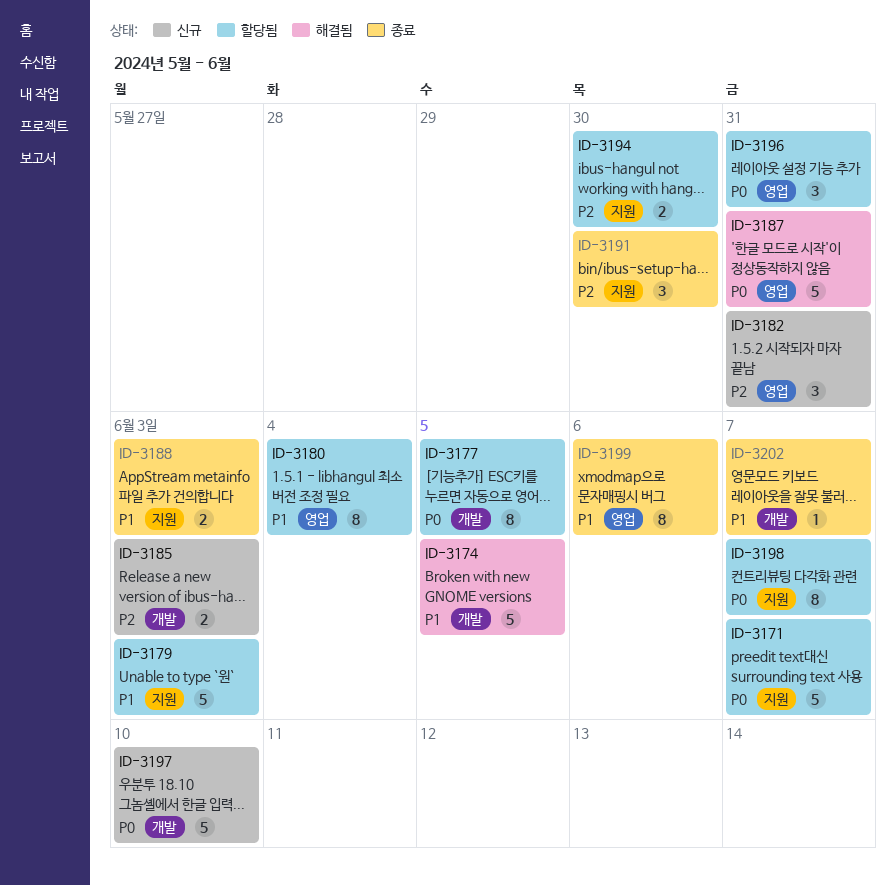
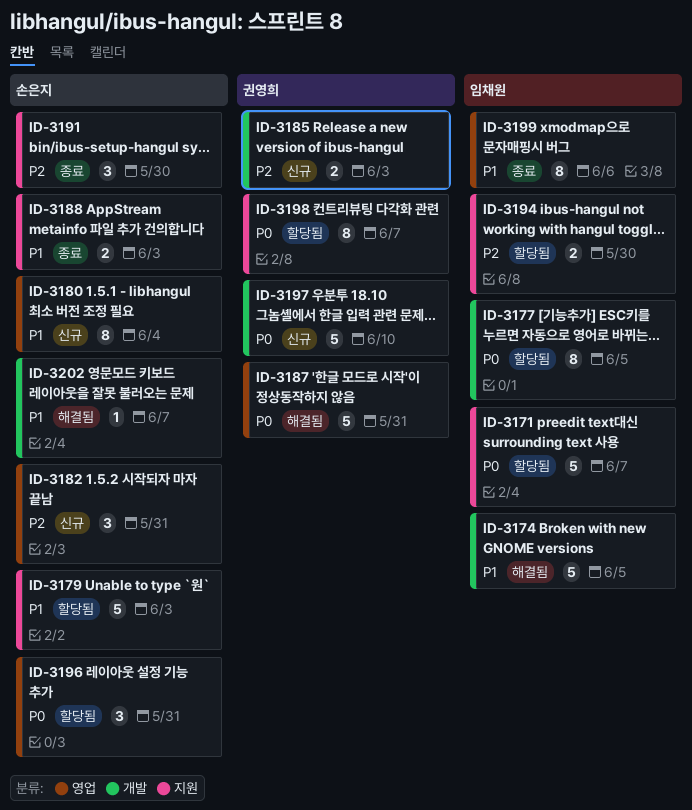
ID-3180, status: 할당됨 -> 신규
ID-3202, status: 종료 -> 해결됨

